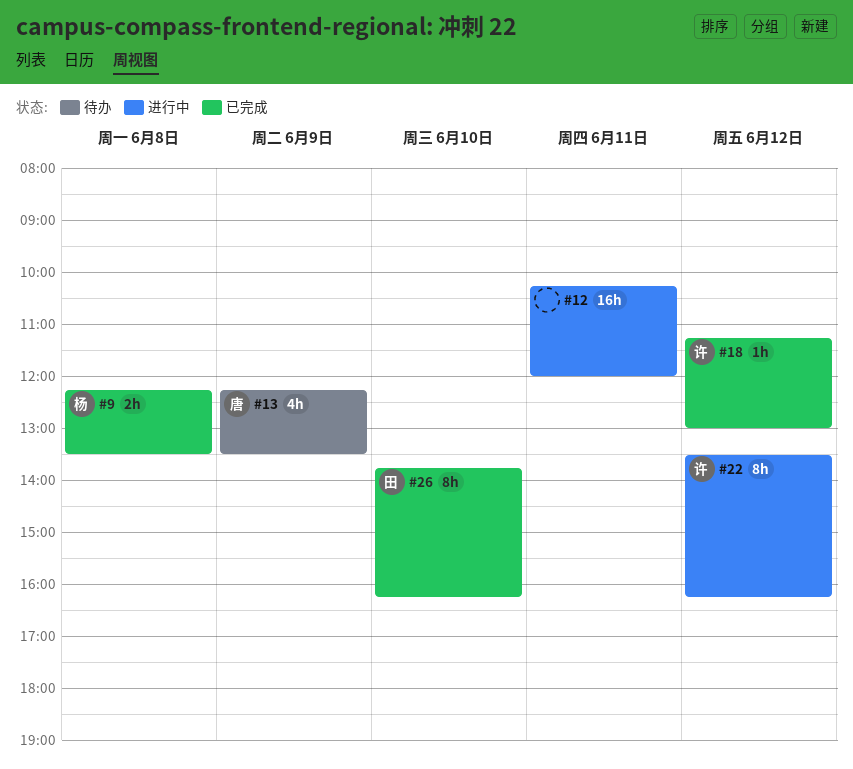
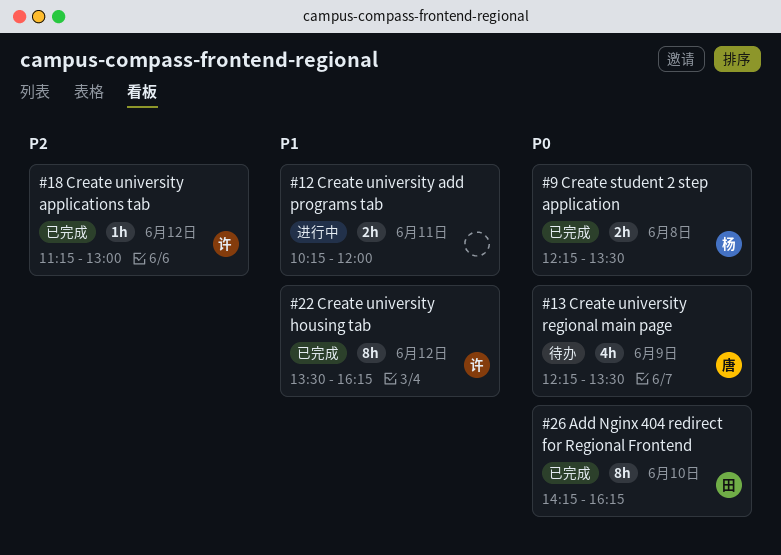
#12, estimate: 16h -> 2h
#22, status: 进行中 -> 已完成
#26, begins: 13:45 -> 14:15

